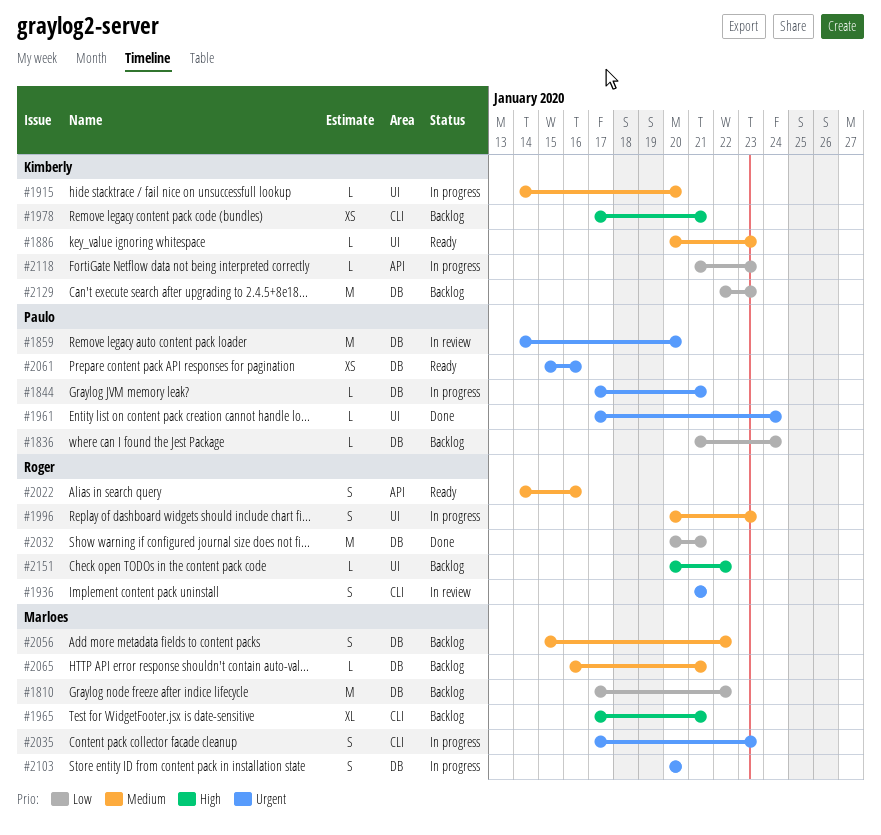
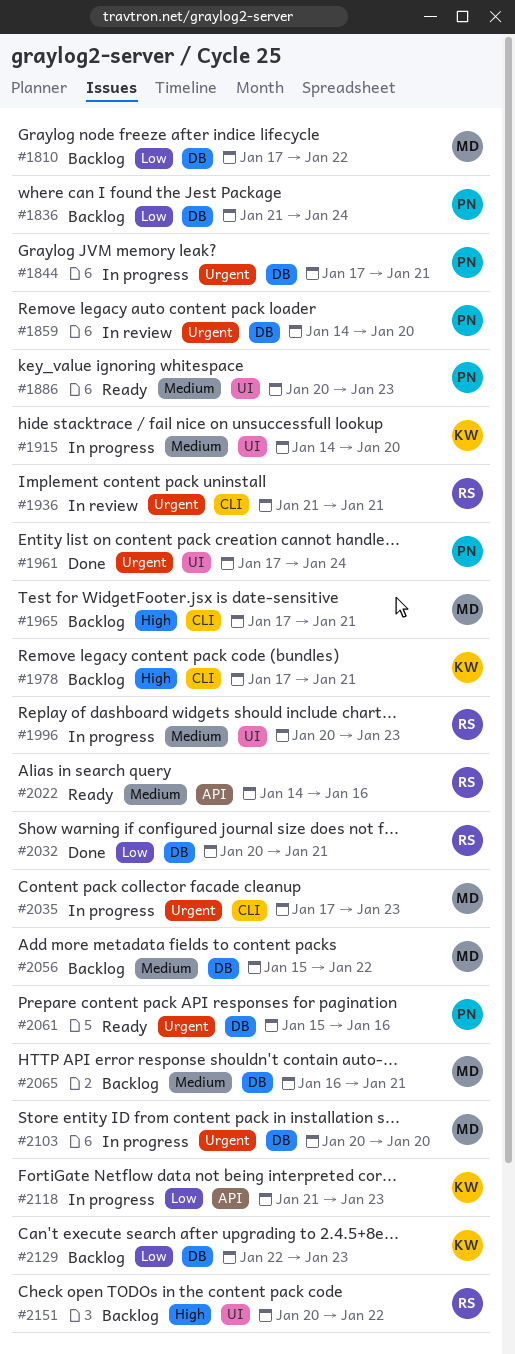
#1886, owner: Kimberly -> Paulo

